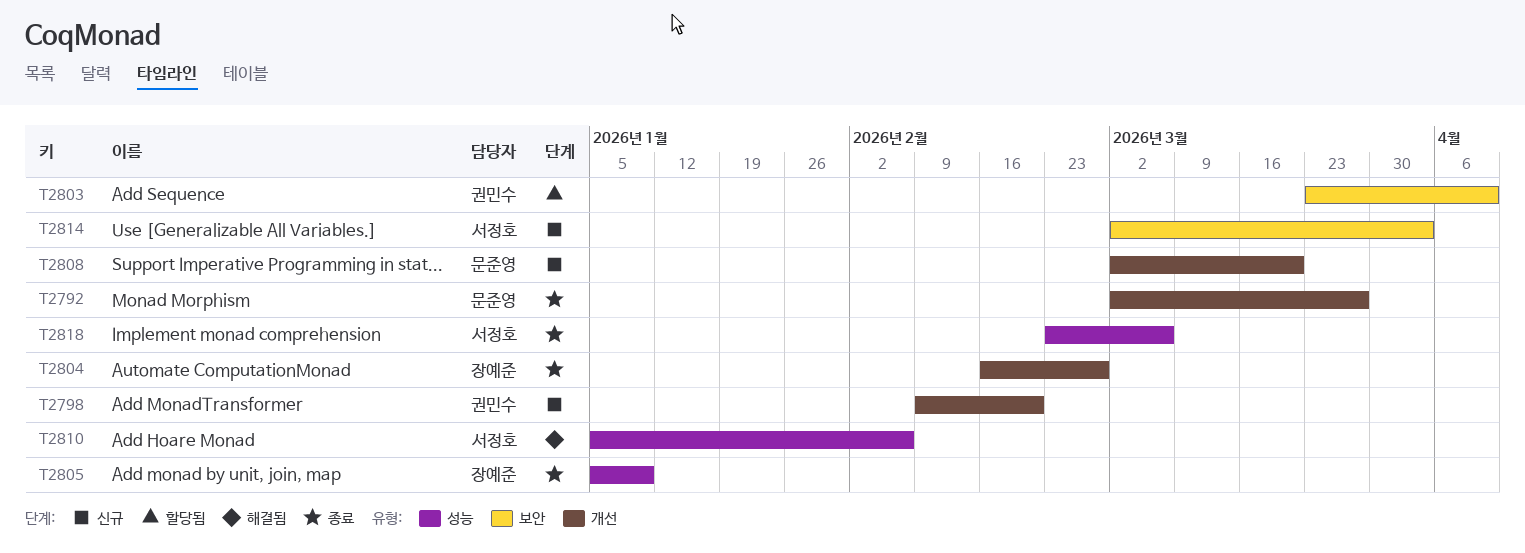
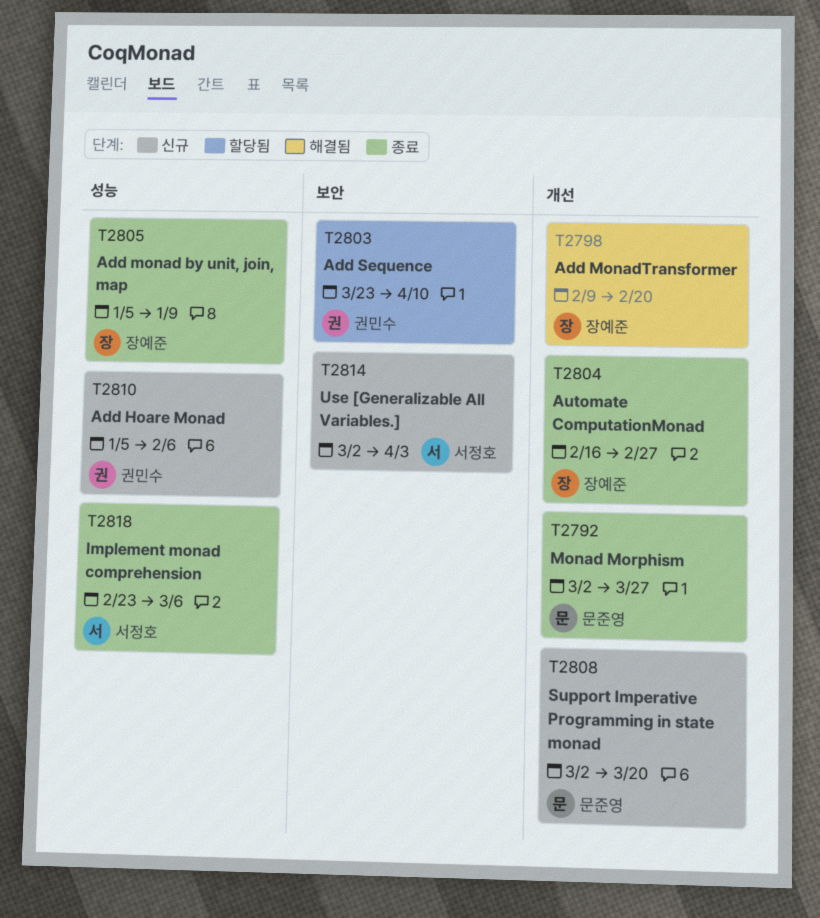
T2798, status: 신규 -> 해결됨
T2798, owner: 권민수 -> 장예준
T2810, status: 해결됨 -> 신규
T2810, owner: 서정호 -> 권민수

